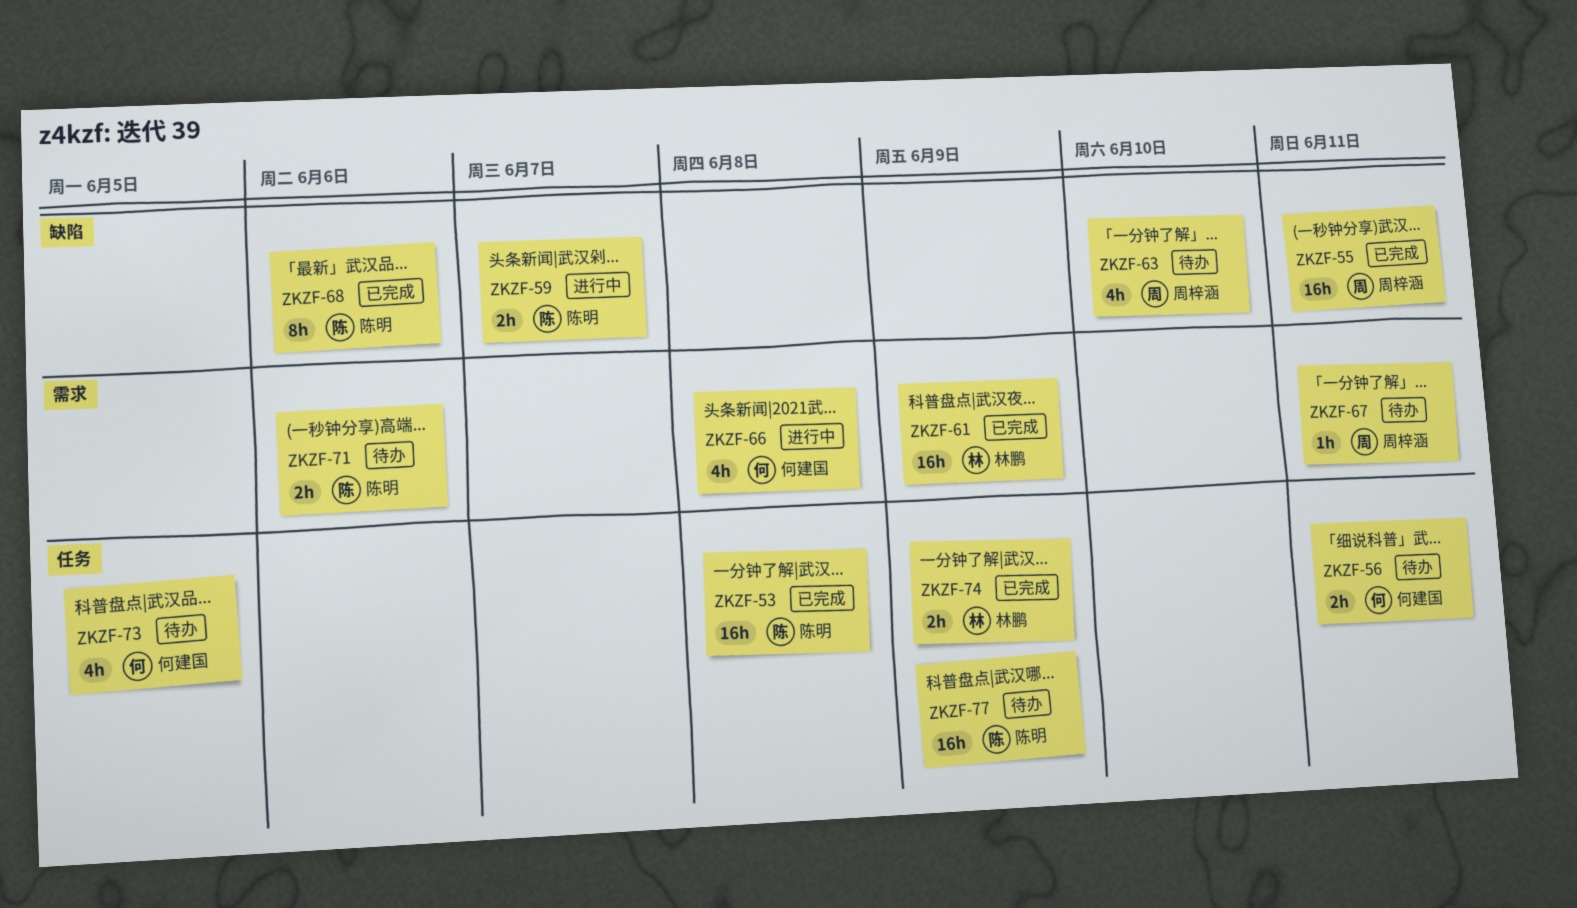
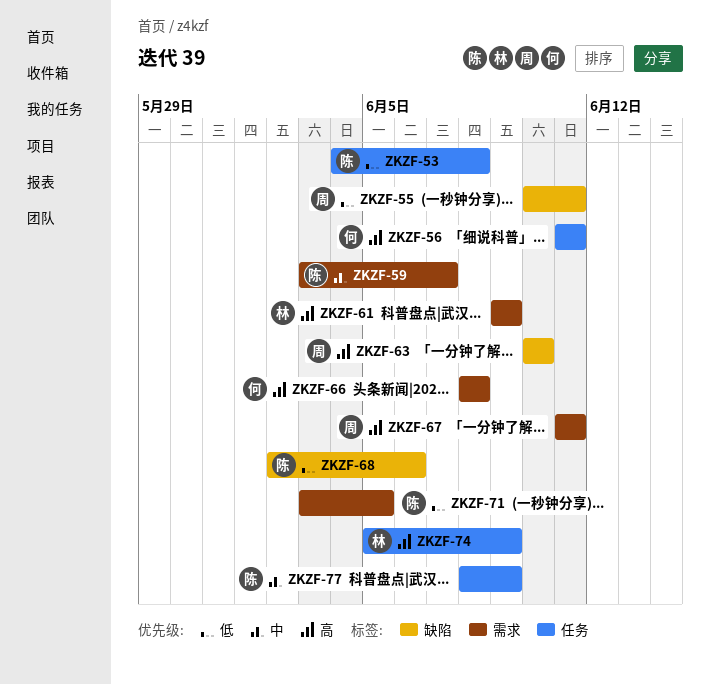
ZKZF-59, label: 缺陷 -> 需求
ZKZF-71, due: Jun 6 -> Jun 5
ZKZF-73: present -> none

